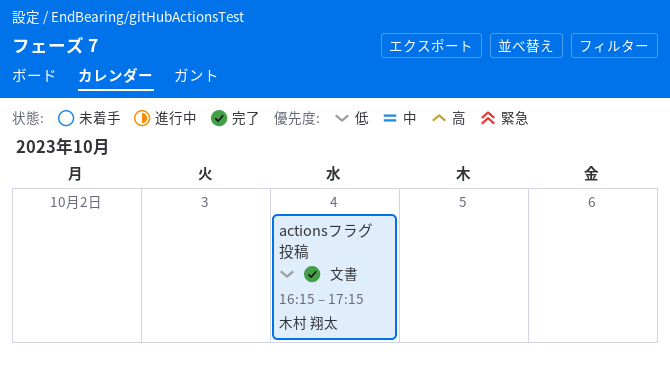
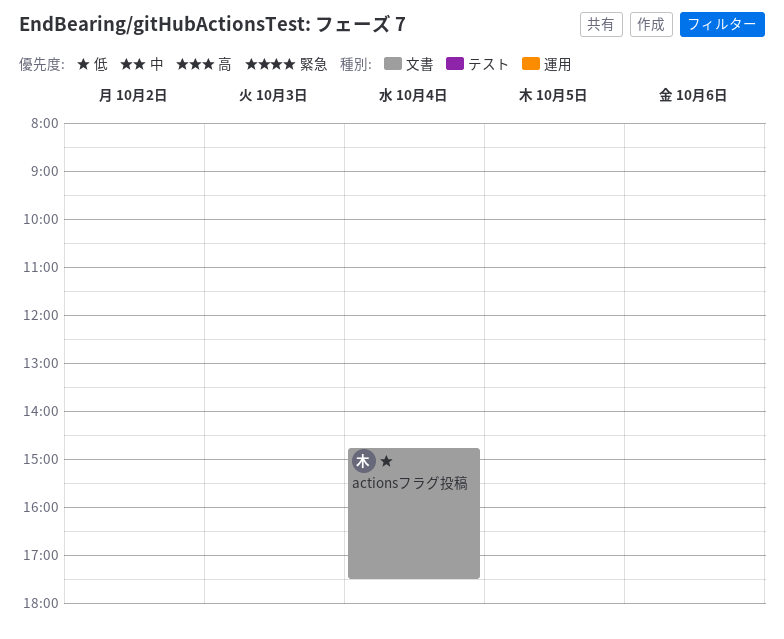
actionsフラグ投稿, begins: 16:15 -> 14:45
actionsフラグ投稿, ends: 17:15 -> 17:30

